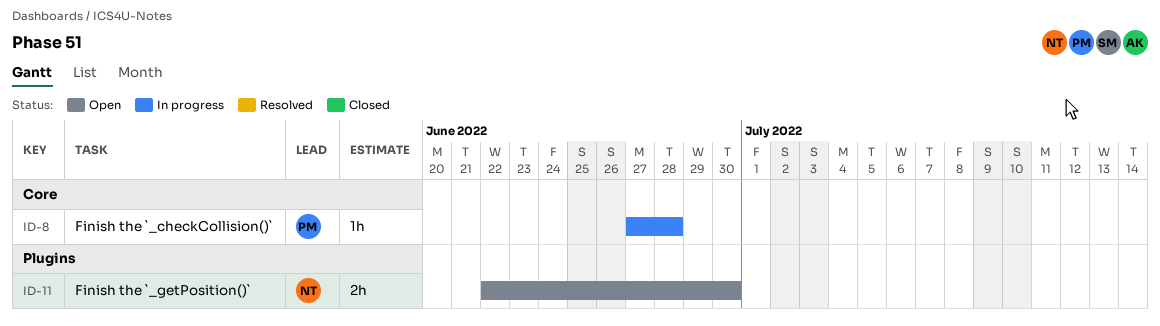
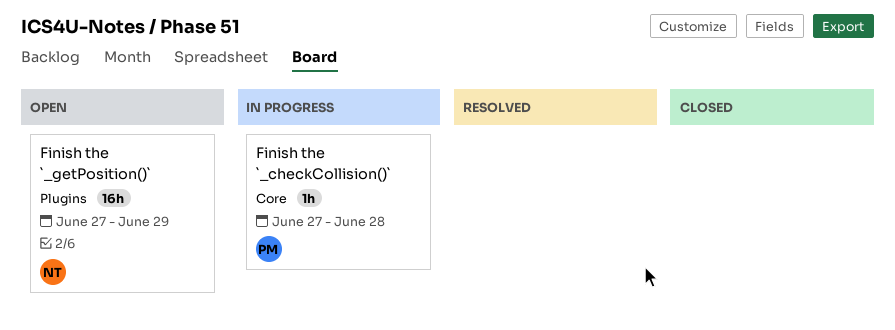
Finish the `_getPosition()`, estimate: 2h -> 16h
Finish the `_getPosition()`, start: Jun 22 -> Jun 27
Finish the `_getPosition()`, due: Jun 30 -> Jun 29

